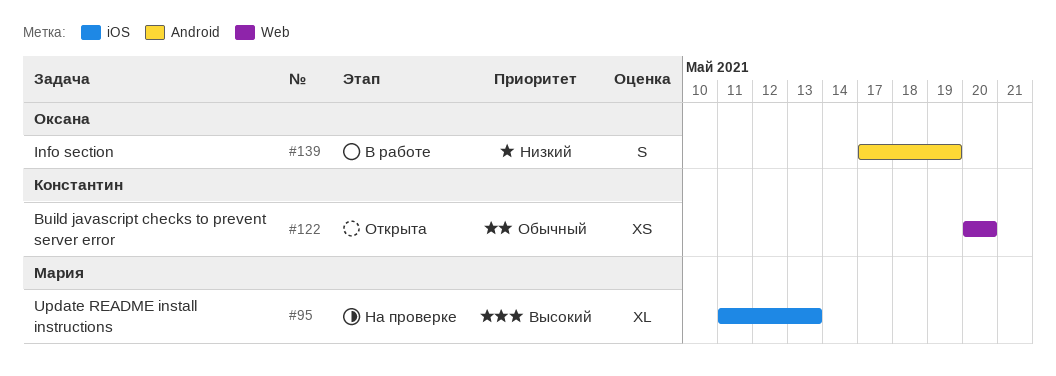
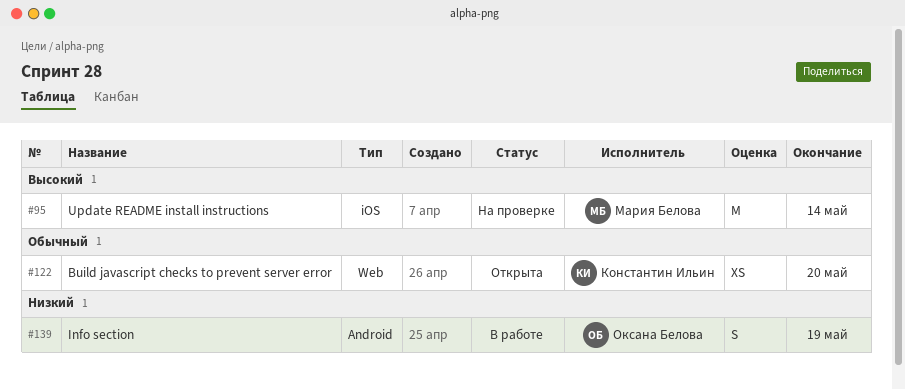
#95, estimate: XL -> M
#95, due: May 13 -> May 14

